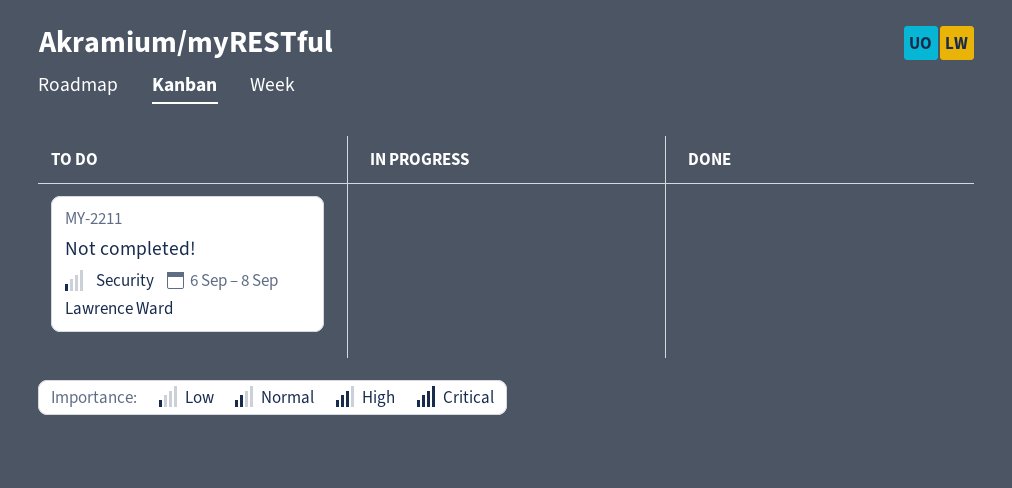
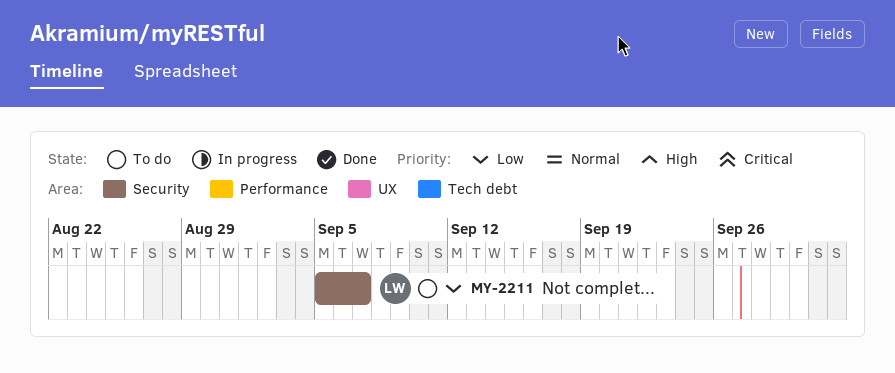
MY-2211, start: Sep 6 -> Sep 5
MY-2211, due: Sep 8 -> Sep 7

